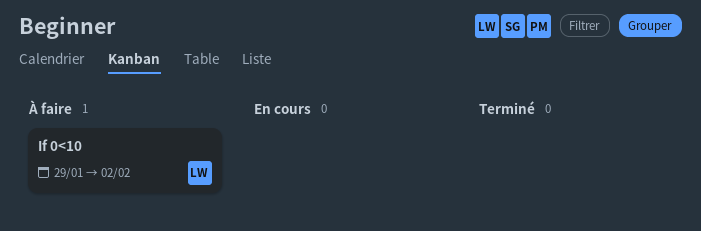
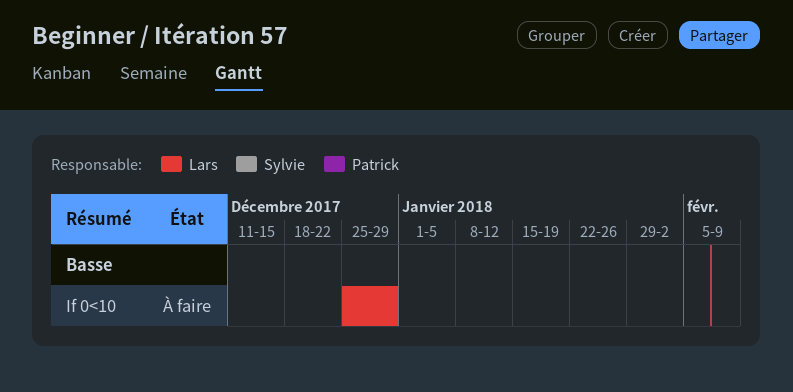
If 0<10, start: Jan 29 -> Dec 25
If 0<10, due: Feb 2 -> Dec 29

